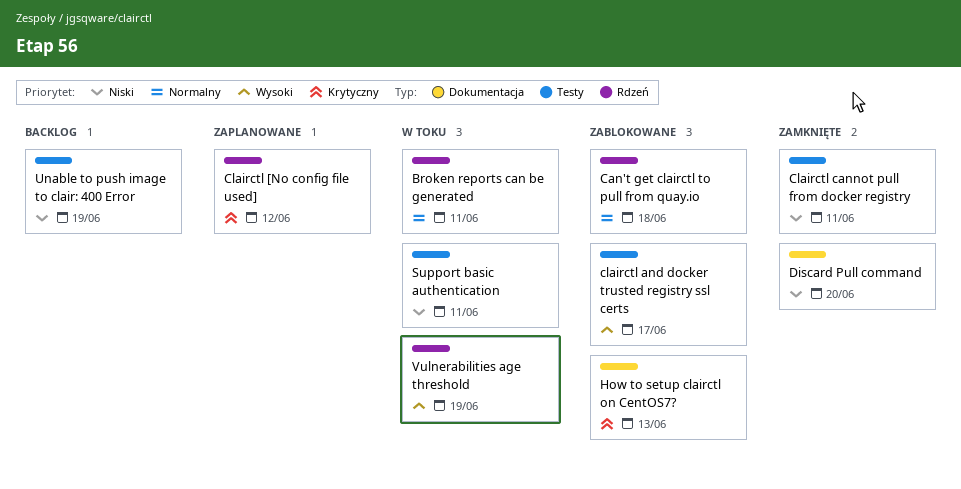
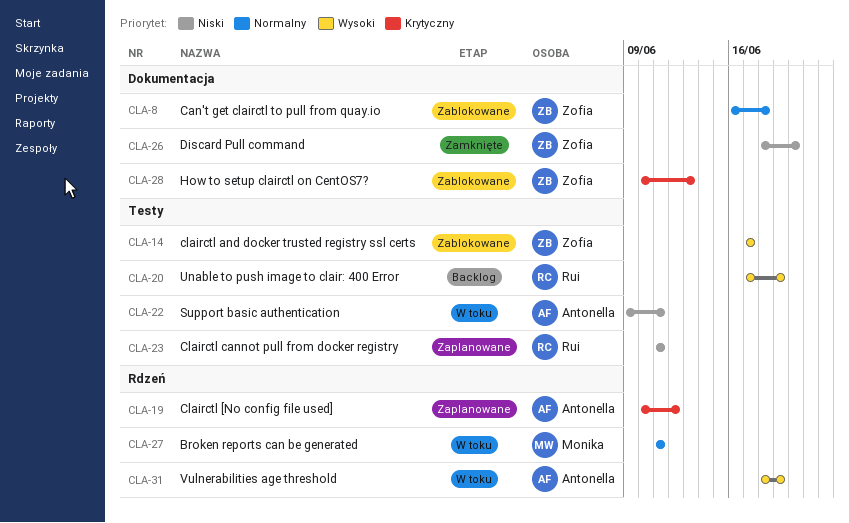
Can't get clairctl to pull from quay.io, label: Rdzeń -> Dokumentacja
Clairctl cannot pull from docker registry, status: Zamknięte -> Zaplanowane
Unable to push image to clair: 400 Error, priority: Niski -> Wysoki

